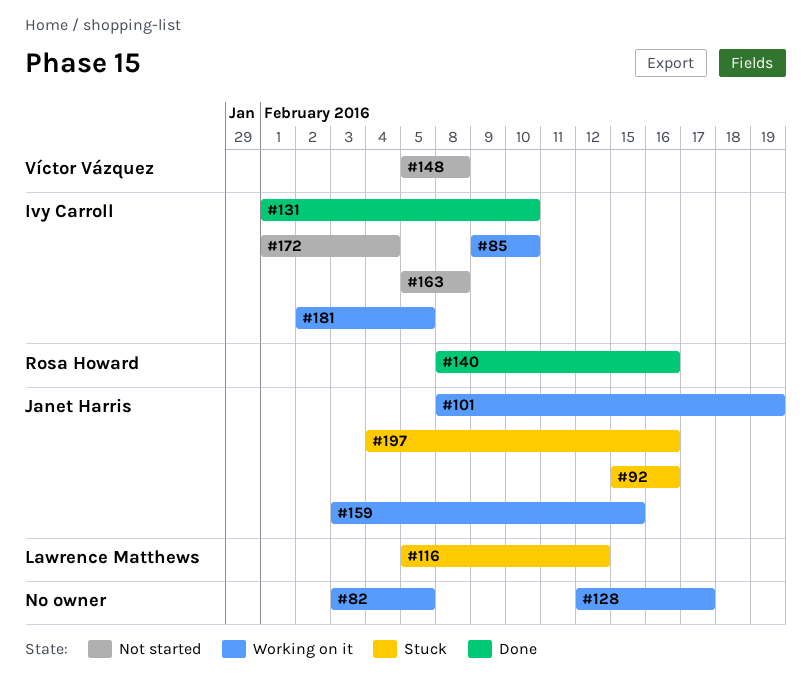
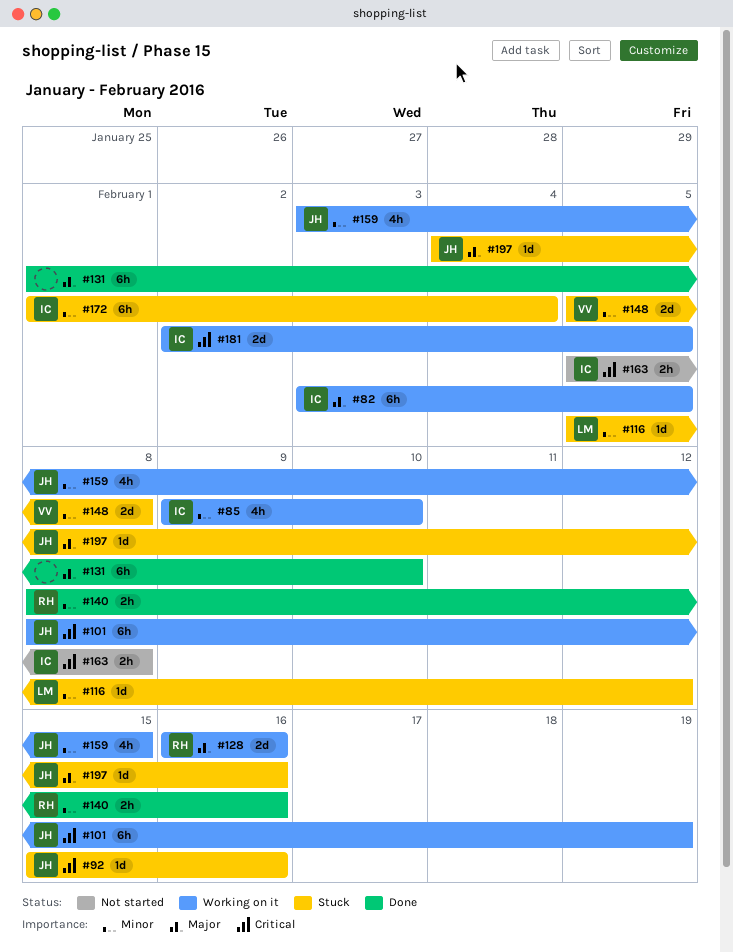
#82, owner: none -> Ivy Carroll
#128, owner: none -> Rosa Howard
#128, start: Feb 12 -> Feb 16
#128, due: Feb 17 -> Feb 16
#131, owner: Ivy Carroll -> none
#148, status: Not started -> Stuck
#172, status: Not started -> Stuck

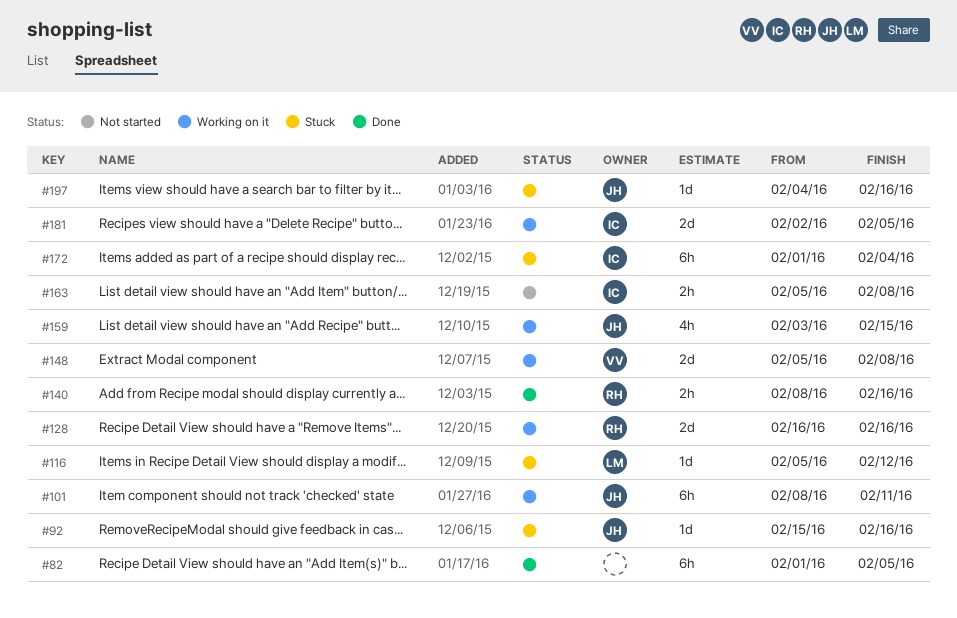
#82, status: Working on it -> Done
#82, owner: IC -> none
#82, start: Feb 3 -> Feb 1
#85: present -> none
#101, due: Feb 19 -> Feb 11
#131: present -> none
#148, status: Stuck -> Working on it

